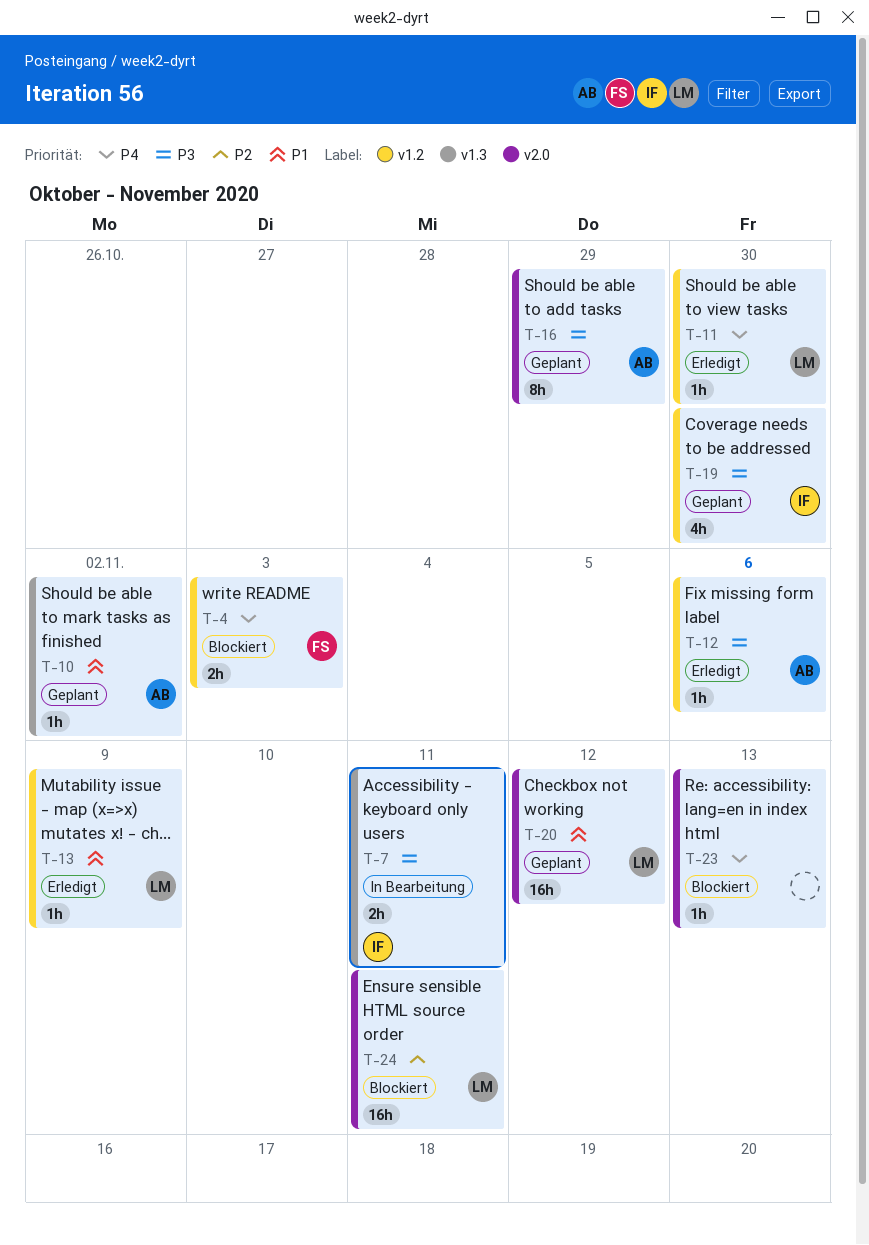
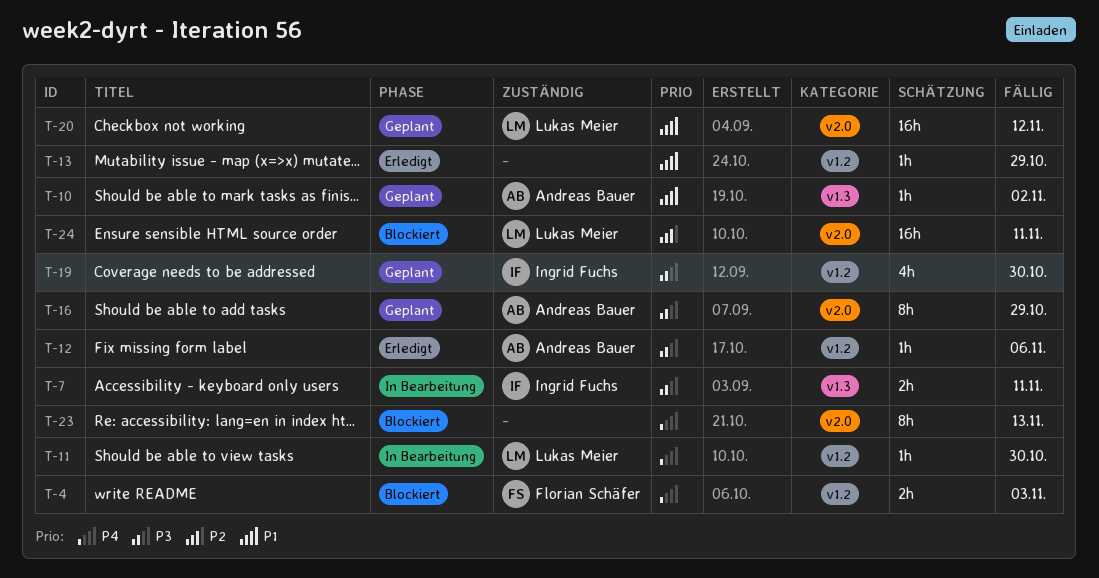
T-11, status: Erledigt -> In Bearbeitung
T-13, owner: Lukas Meier -> none
T-13, due: Nov 9 -> Oct 29
T-23, estimate: 1h -> 8h

